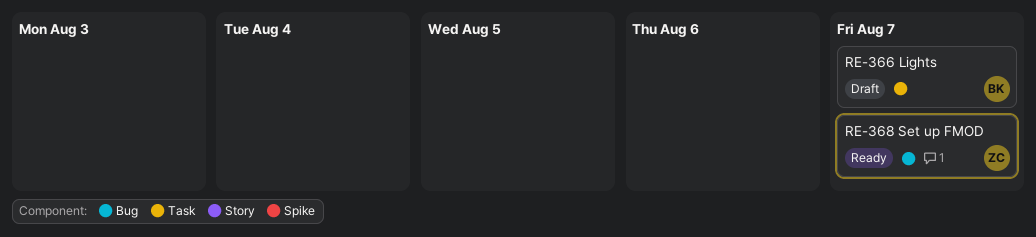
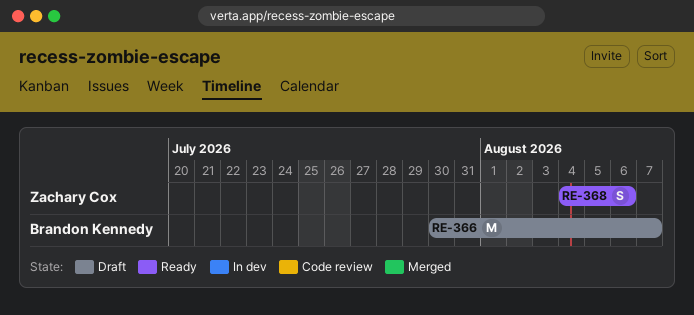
RE-368, due: Aug 7 -> Aug 6

